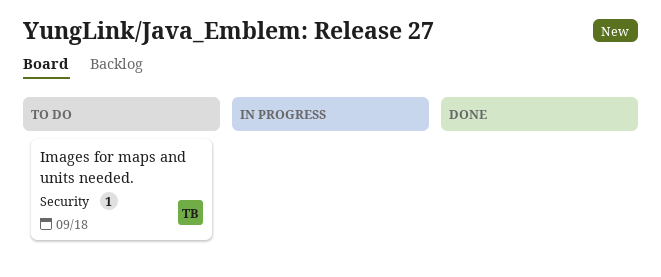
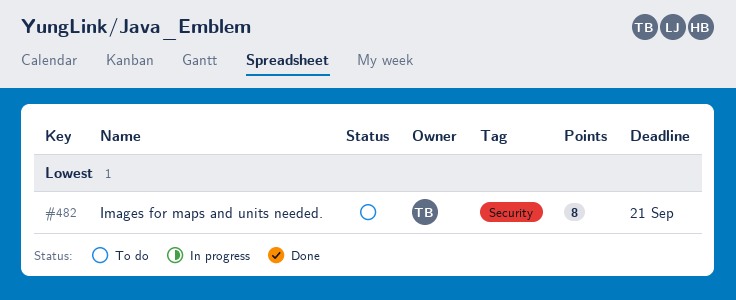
Images for maps and units needed., estimate: 1 -> 8
Images for maps and units needed., due: Sep 18 -> Sep 21

